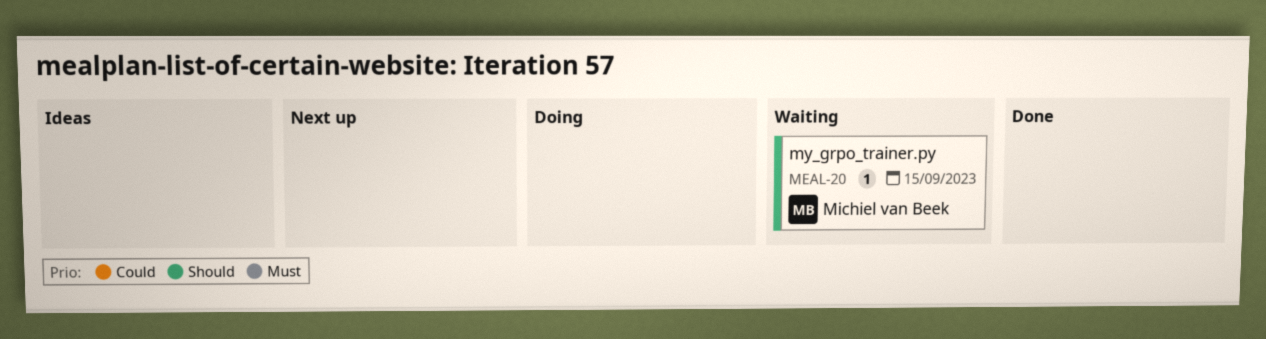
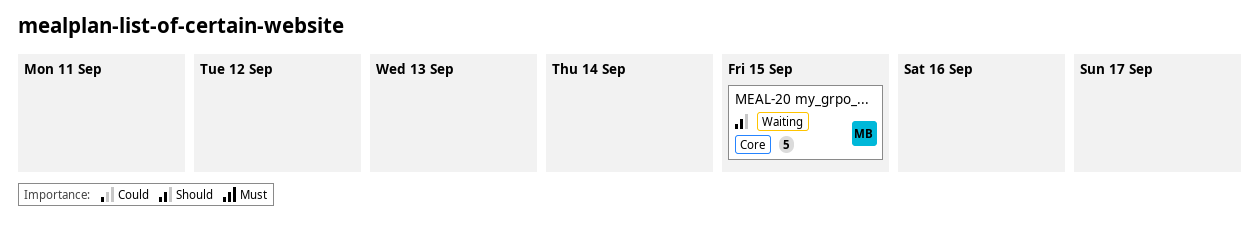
MEAL-20, estimate: 1 -> 5

